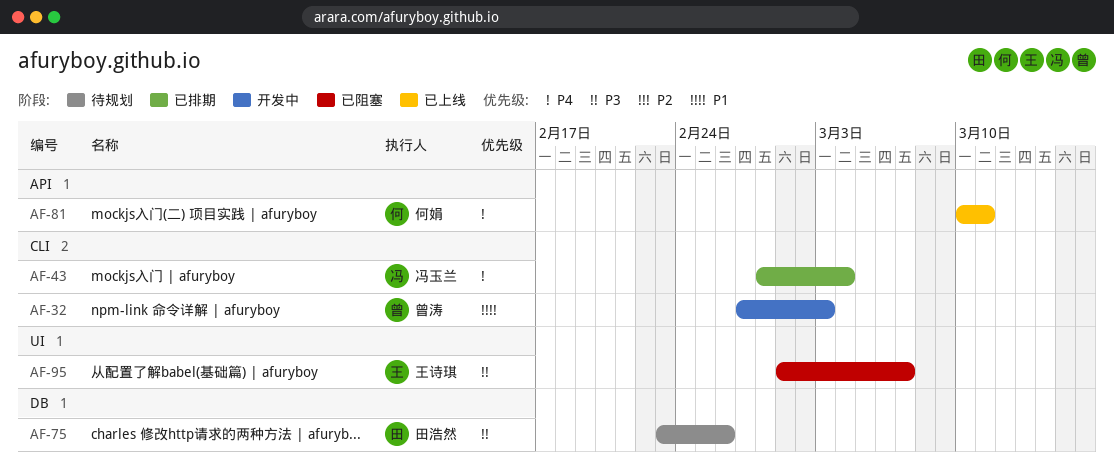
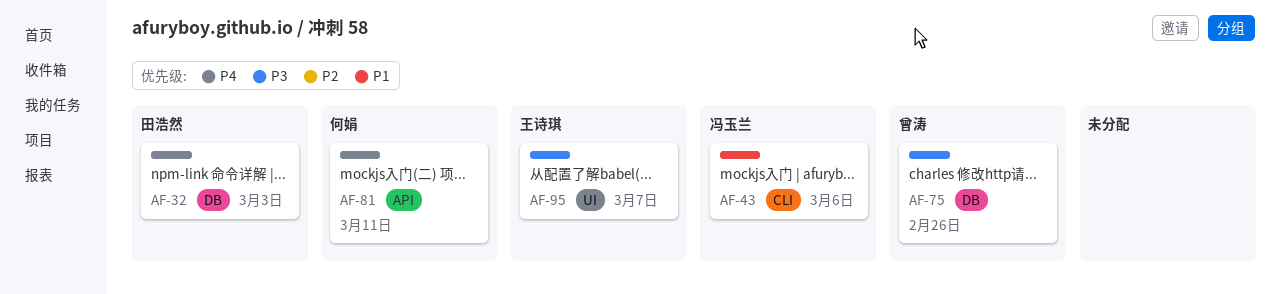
AF-32, owner: 曾涛 -> 田浩然
AF-32, priority: P1 -> P4
AF-32, label: CLI -> DB
AF-43, priority: P4 -> P1
AF-43, due: Mar 4 -> Mar 6
AF-75, owner: 田浩然 -> 曾涛

